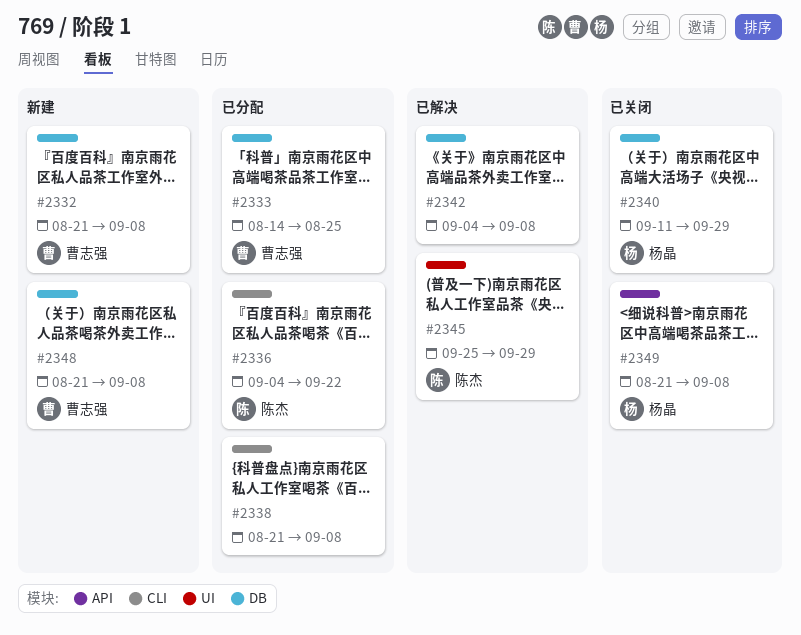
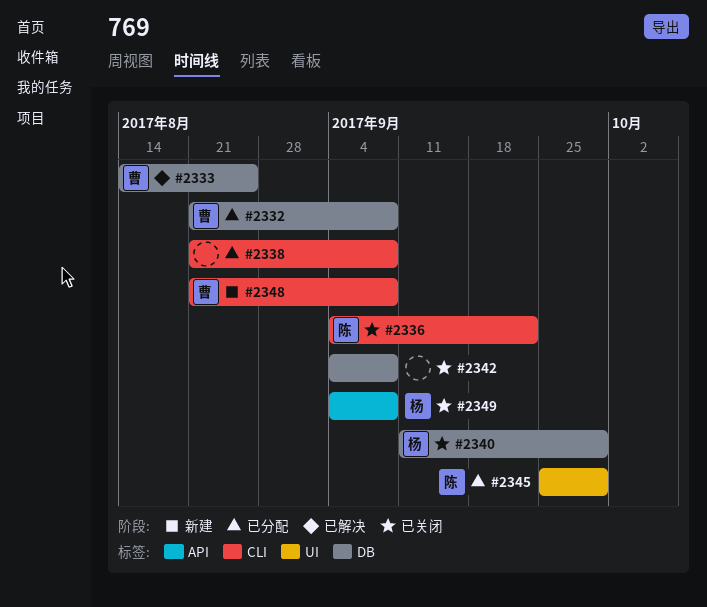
#2332, status: 新建 -> 已分配
#2333, status: 已分配 -> 已解决
#2336, status: 已分配 -> 已关闭
#2342, status: 已解决 -> 已关闭
#2345, status: 已解决 -> 已分配
#2348, label: DB -> CLI
#2349, start: Aug 21 -> Sep 4

